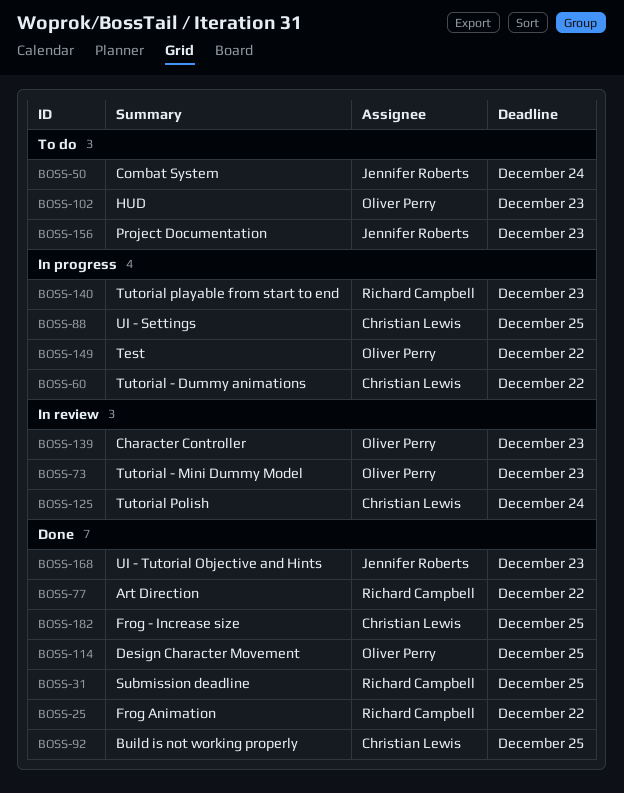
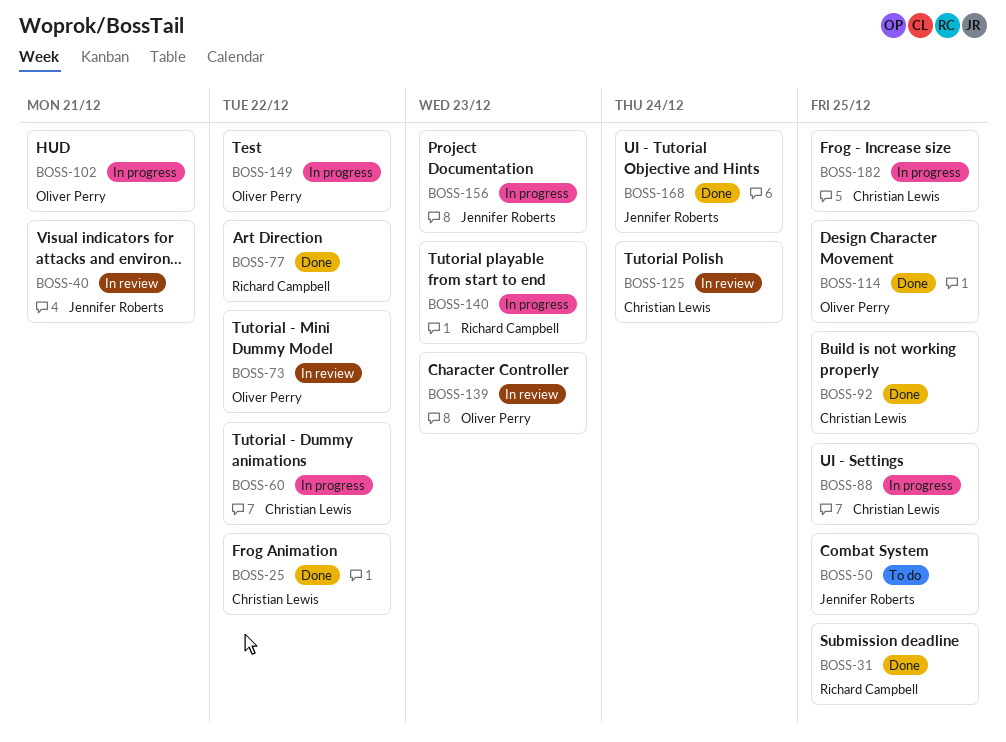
BOSS-25, owner: Richard Campbell -> Christian Lewis
BOSS-40: none -> present
BOSS-50, due: Dec 24 -> Dec 25
BOSS-73, due: Dec 23 -> Dec 22
BOSS-102, status: To do -> In progress
BOSS-102, due: Dec 23 -> Dec 21
BOSS-156, status: To do -> In progress
BOSS-168, due: Dec 23 -> Dec 24
BOSS-182, status: Done -> In progress

